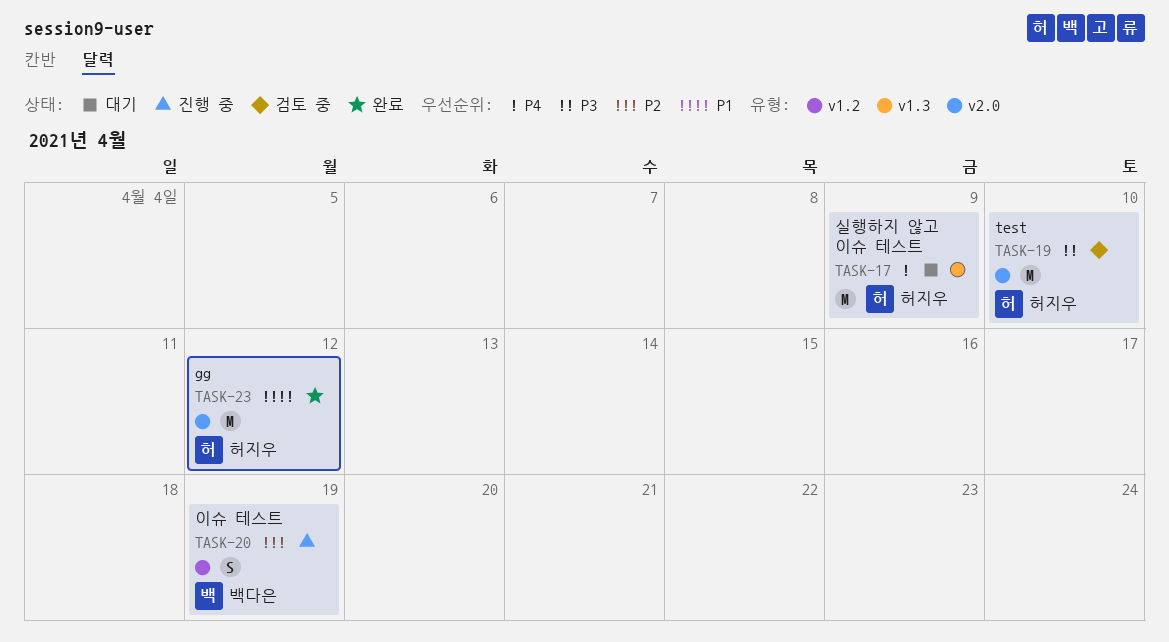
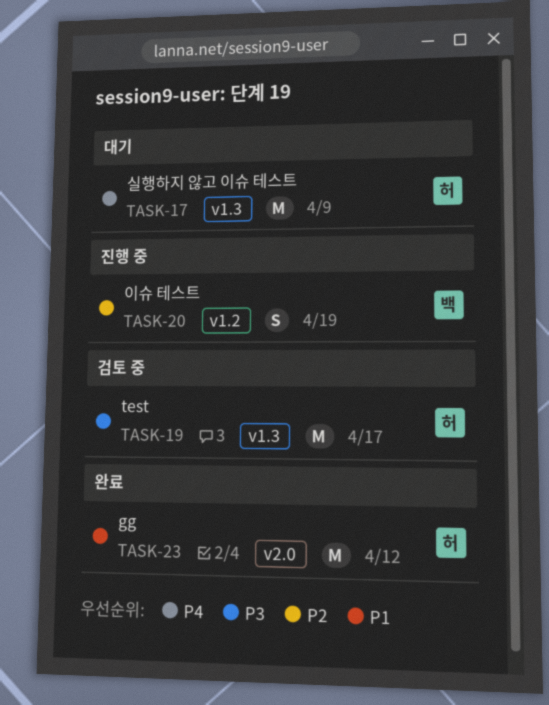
TASK-19, label: v2.0 -> v1.3
TASK-19, due: Apr 10 -> Apr 17

